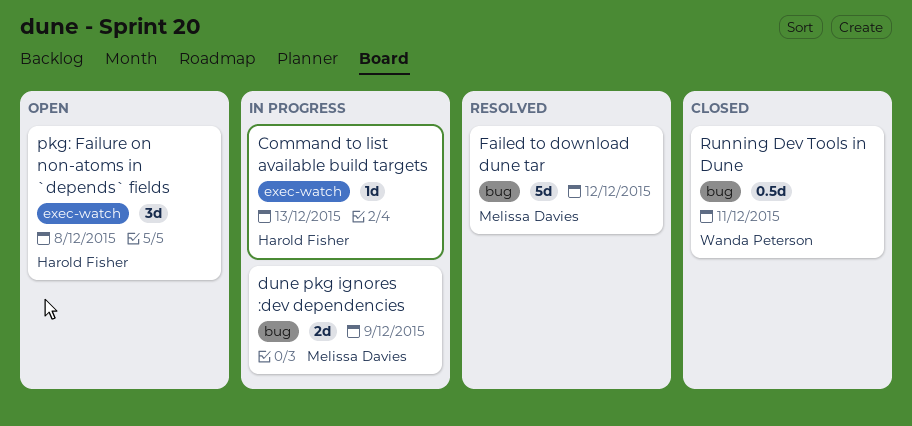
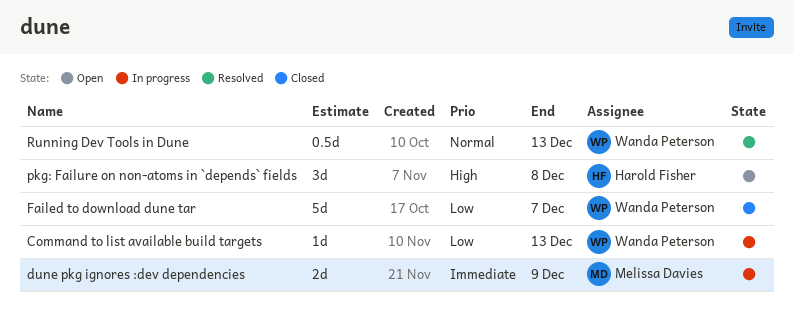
Command to list available build targets, owner: Harold Fisher -> Wanda Peterson
Failed to download dune tar, status: Resolved -> Closed
Failed to download dune tar, owner: Melissa Davies -> Wanda Peterson
Failed to download dune tar, due: Dec 12 -> Dec 7
Running Dev Tools in Dune, status: Closed -> Resolved
Running Dev Tools in Dune, due: Dec 11 -> Dec 13

